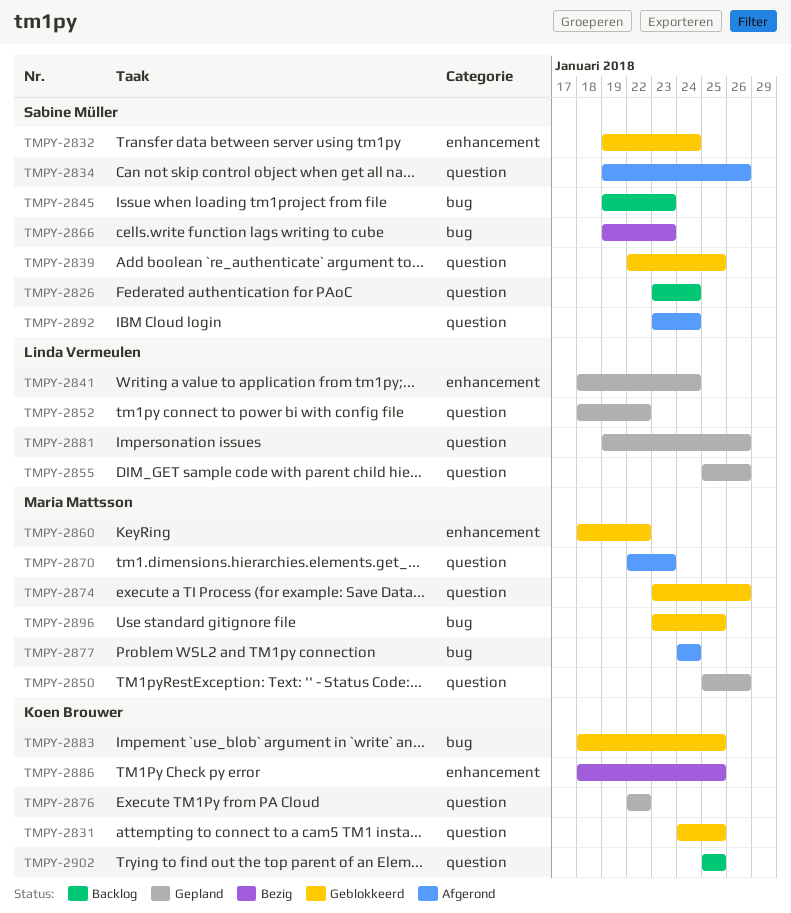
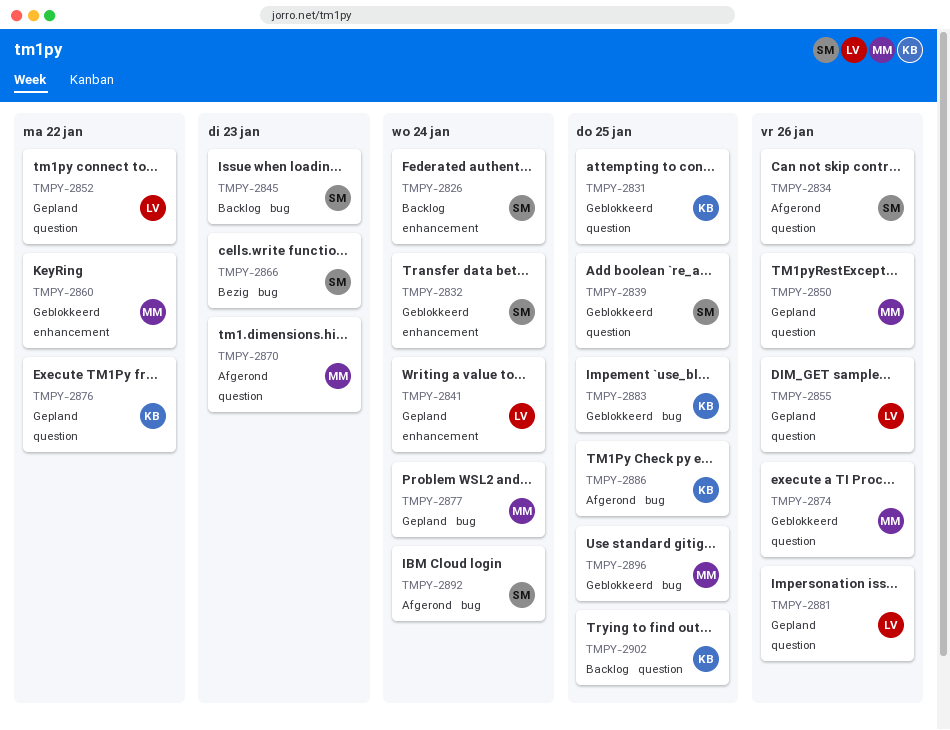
TMPY-2826, label: question -> enhancement
TMPY-2877, status: Afgerond -> Gepland
TMPY-2886, status: Bezig -> Afgerond
TMPY-2886, label: enhancement -> bug
TMPY-2892, label: question -> bug

